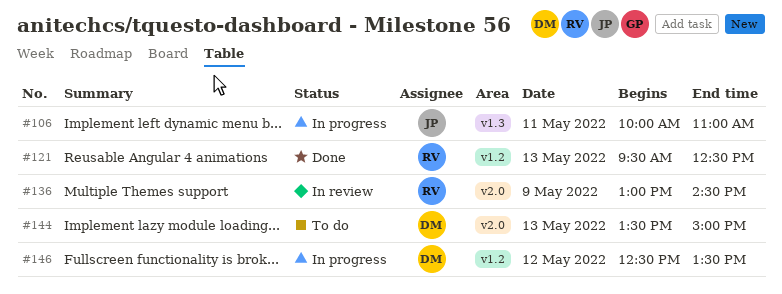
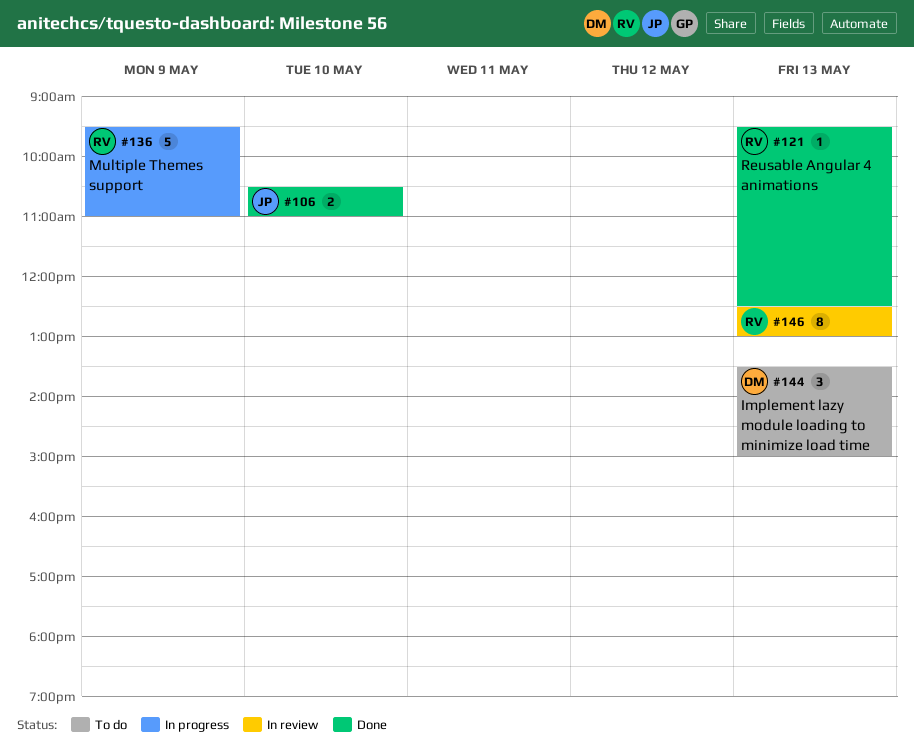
#106, status: In progress -> Done
#106, day: May 11 -> May 10
#106, begins: 10:00 -> 10:30
#136, status: In review -> In progress
#136, begins: 13:00 -> 09:30
#136, ends: 14:30 -> 11:00
#146, status: In progress -> In review
#146, owner: DM -> RV
#146, day: May 12 -> May 13
#146, ends: 13:30 -> 13:00

